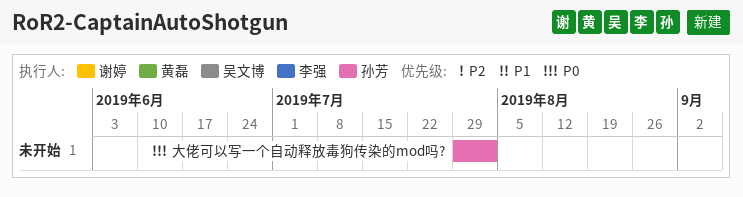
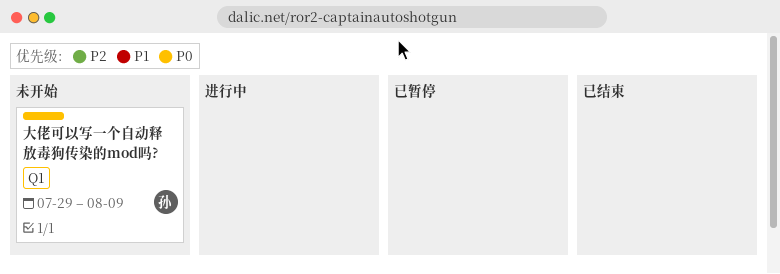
大佬可以写一个自动释放毒狗传染的mod吗?, due: Aug 2 -> Aug 9

